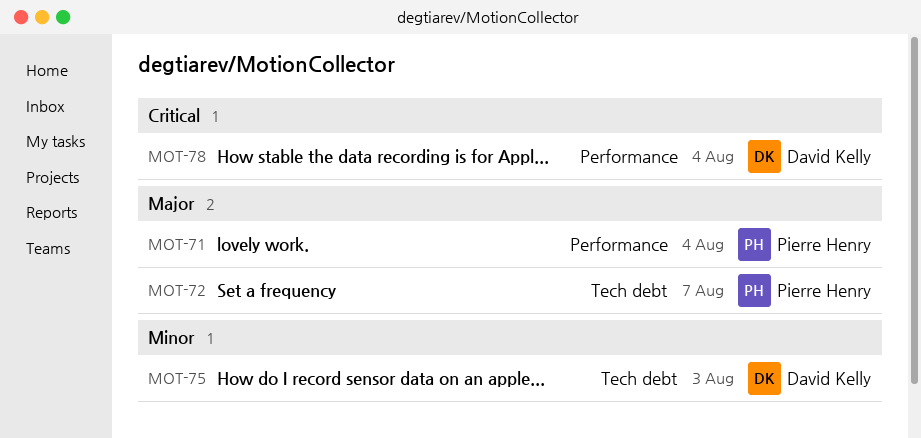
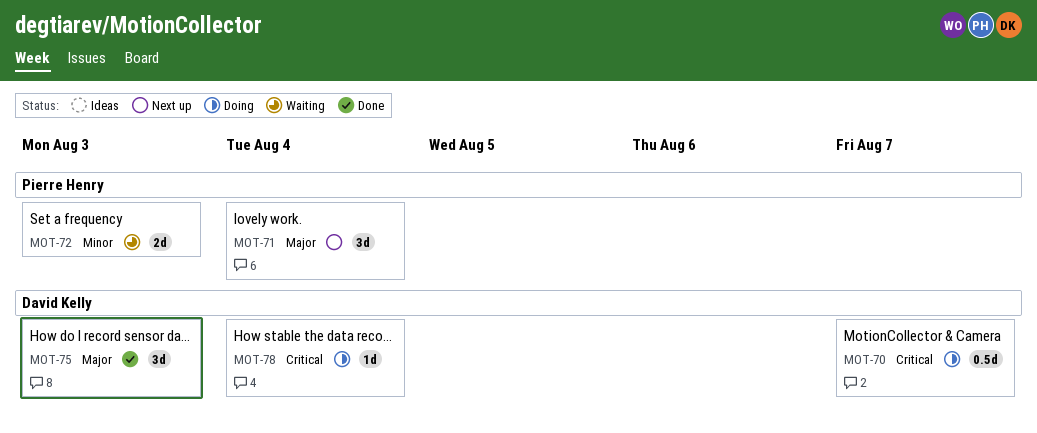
MOT-70: none -> present
MOT-72, priority: Major -> Minor
MOT-72, due: Aug 7 -> Aug 3
MOT-75, priority: Minor -> Major

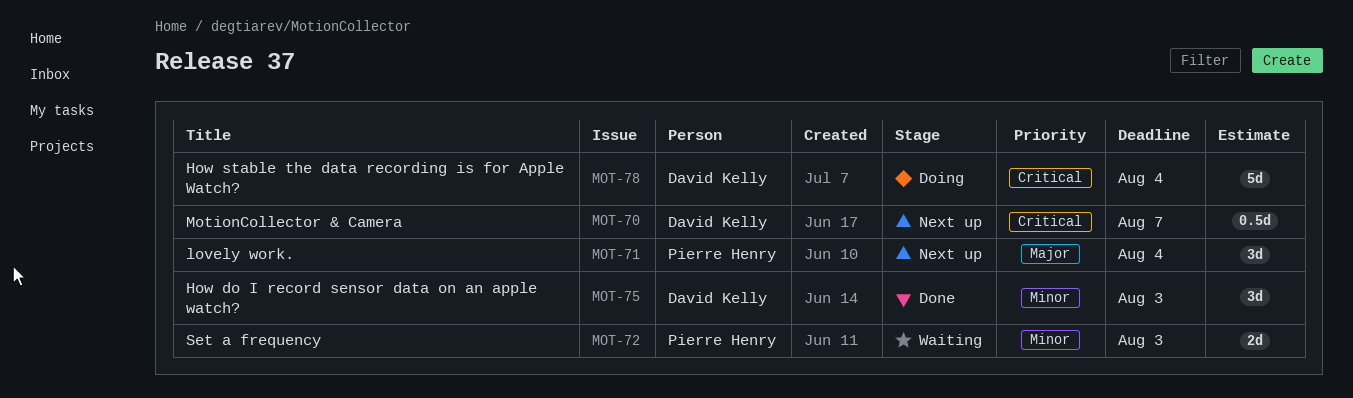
MOT-70, status: Doing -> Next up
MOT-75, priority: Major -> Minor
MOT-78, estimate: 1d -> 5d

